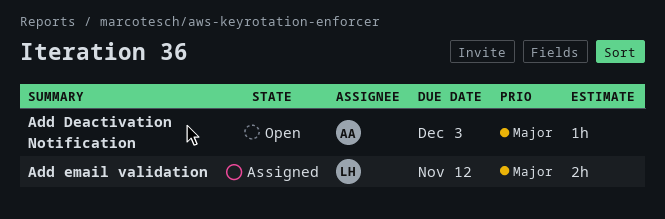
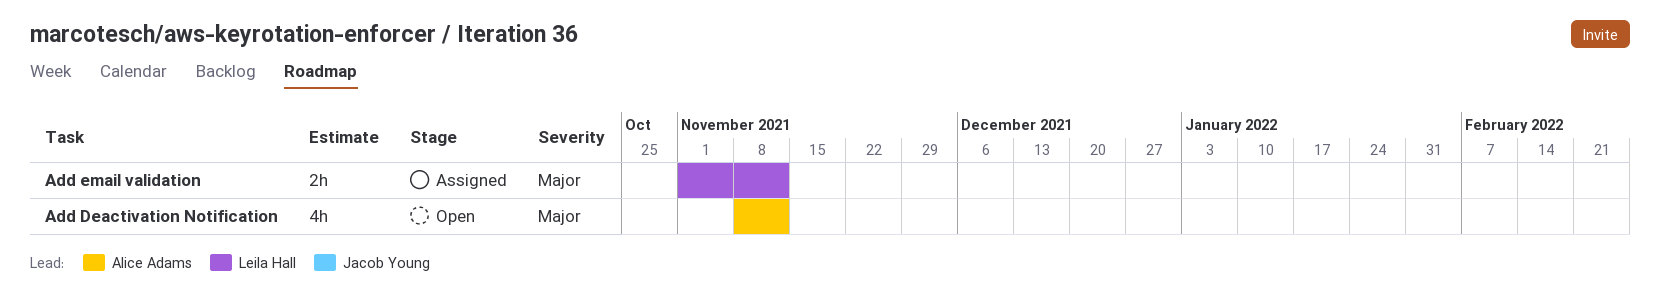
Add Deactivation Notification, estimate: 1h -> 4h
Add Deactivation Notification, due: Dec 3 -> Nov 12

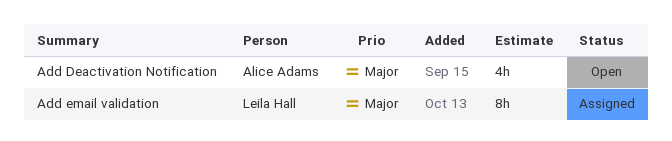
Add email validation, estimate: 2h -> 8h

